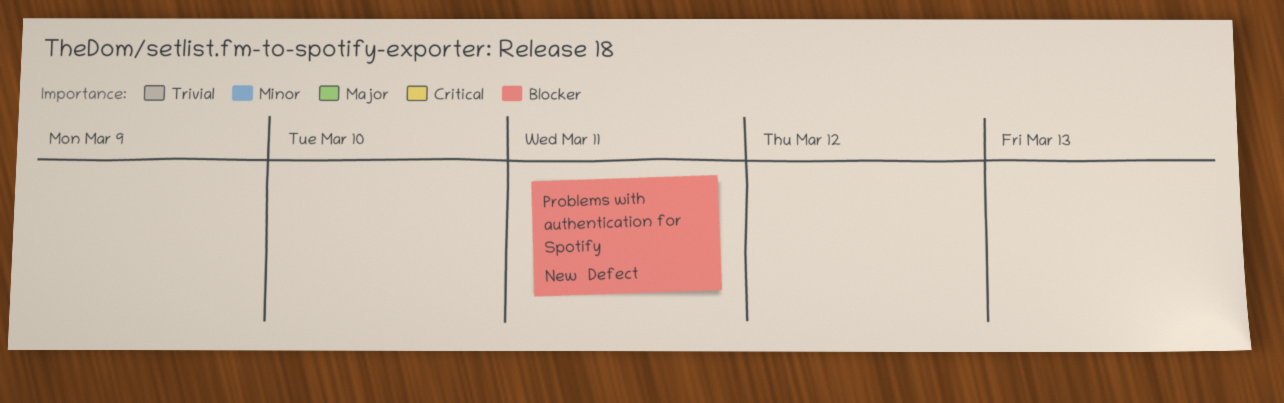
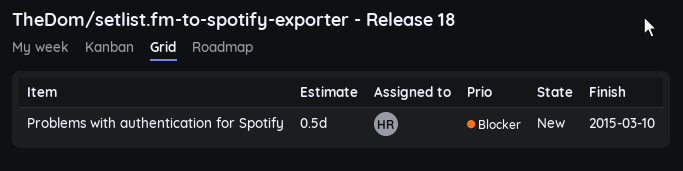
Problems with authentication for Spotify, due: Mar 11 -> Mar 10

